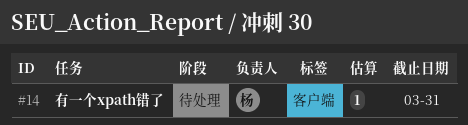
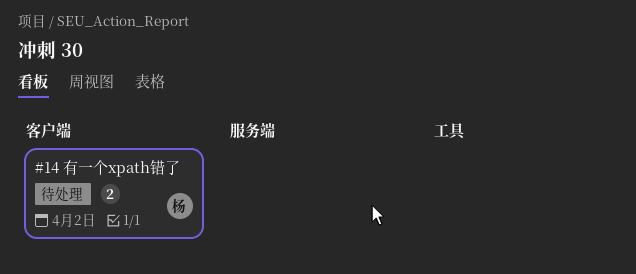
#14, estimate: 1 -> 2
#14, due: Mar 31 -> Apr 2

